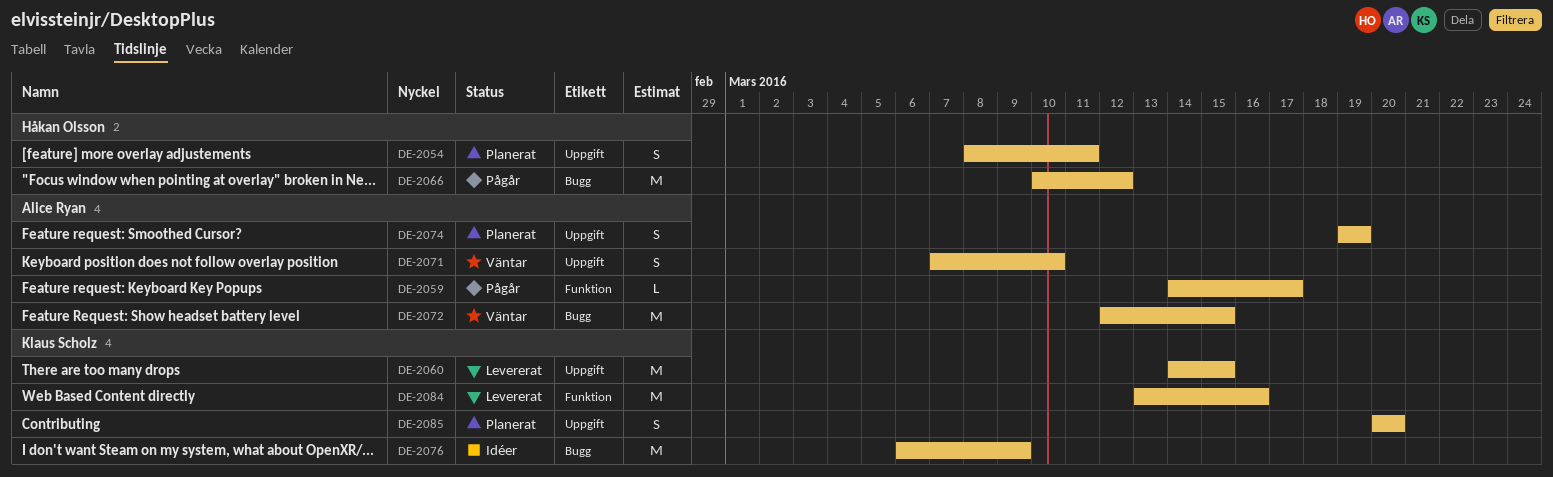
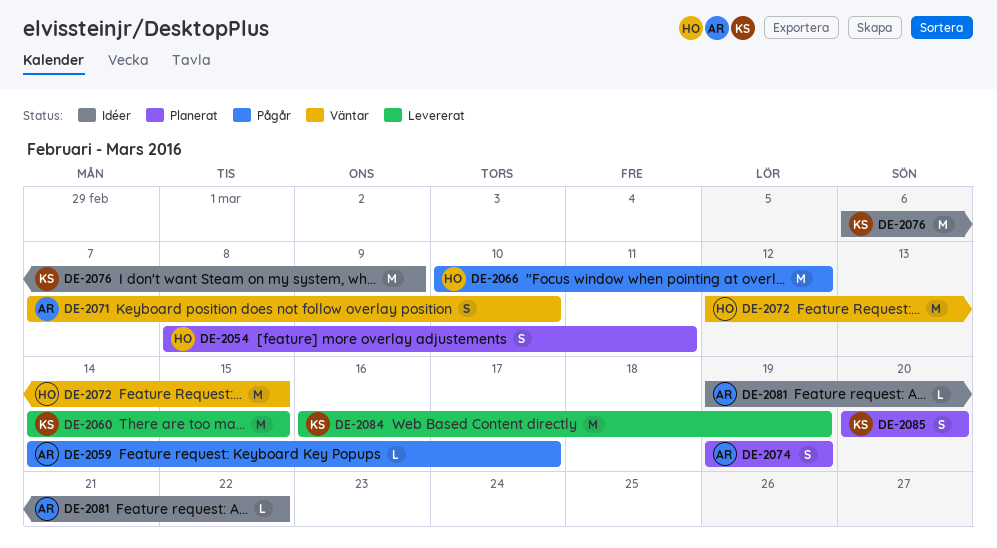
DE-2072, owner: Alice Ryan -> Håkan Olsson
DE-2081: none -> present
DE-2084, start: Mar 13 -> Mar 16
DE-2084, due: Mar 16 -> Mar 19

